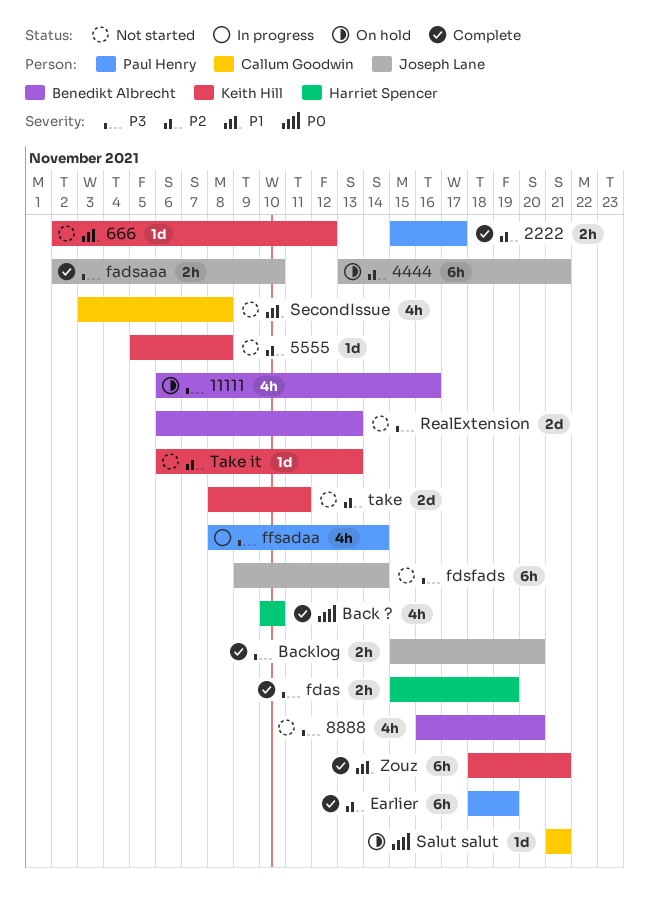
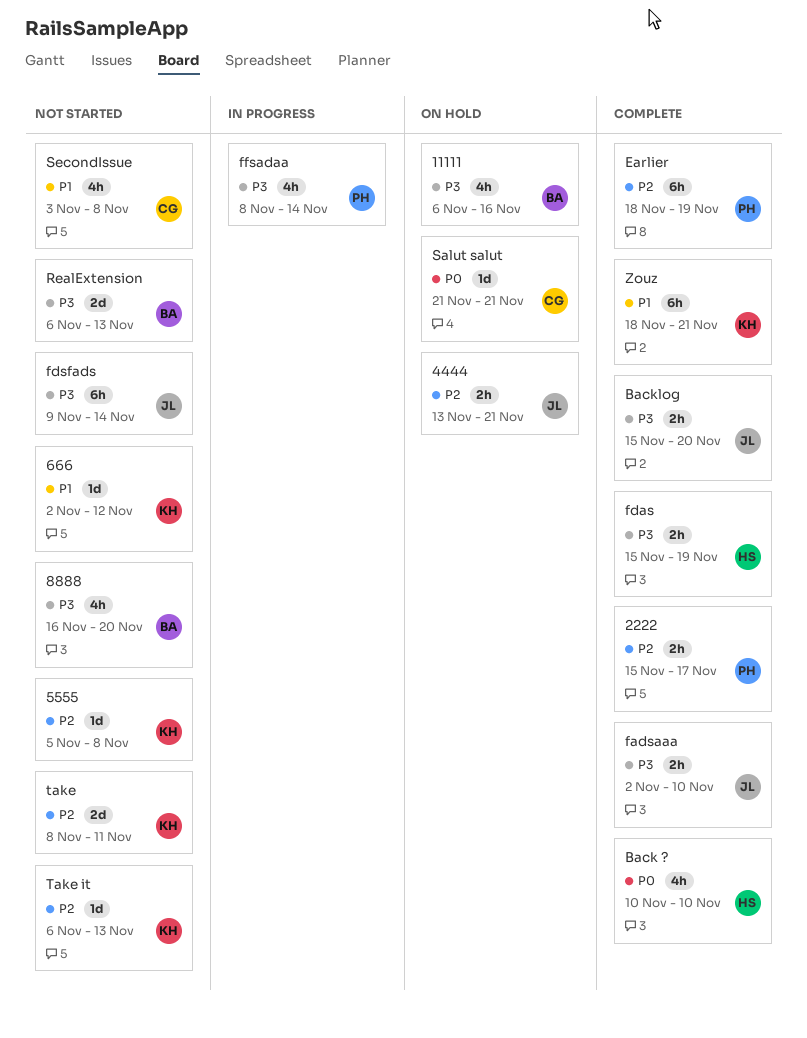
4444, estimate: 6h -> 2h

